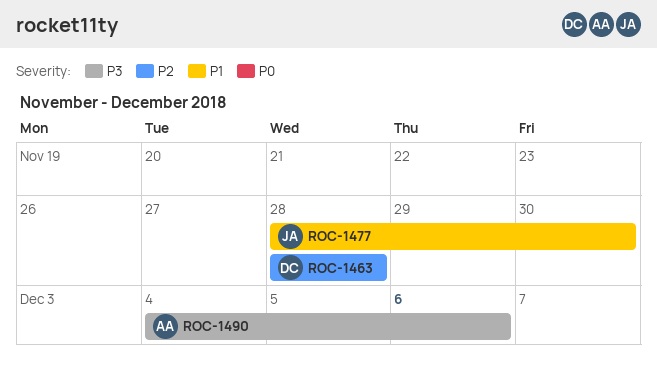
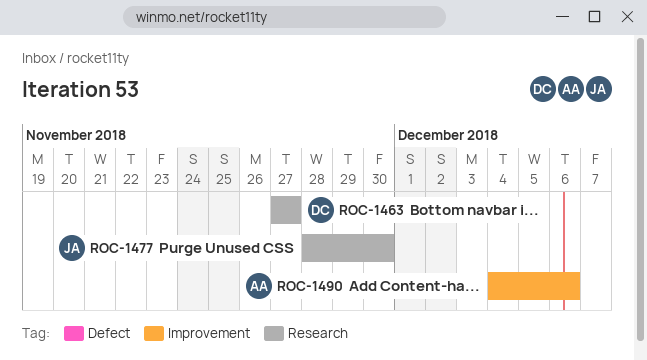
ROC-1463, start: Nov 28 -> Nov 27
ROC-1463, due: Nov 28 -> Nov 27

